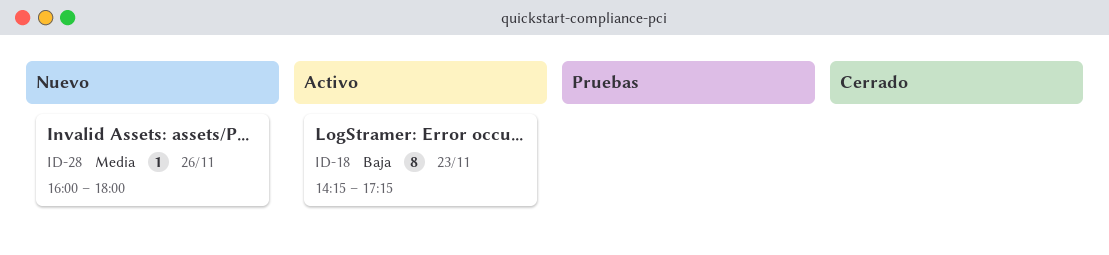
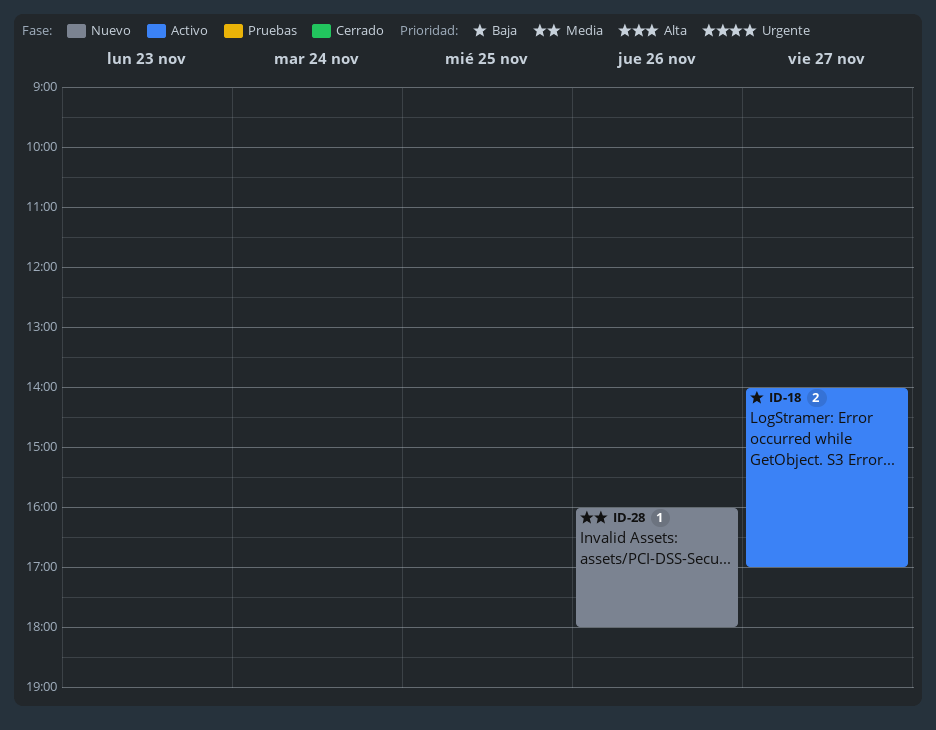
ID-18, estimate: 8 -> 2
ID-18, day: Nov 23 -> Nov 27
ID-18, begins: 14:15 -> 14:00
ID-18, ends: 17:15 -> 17:00

